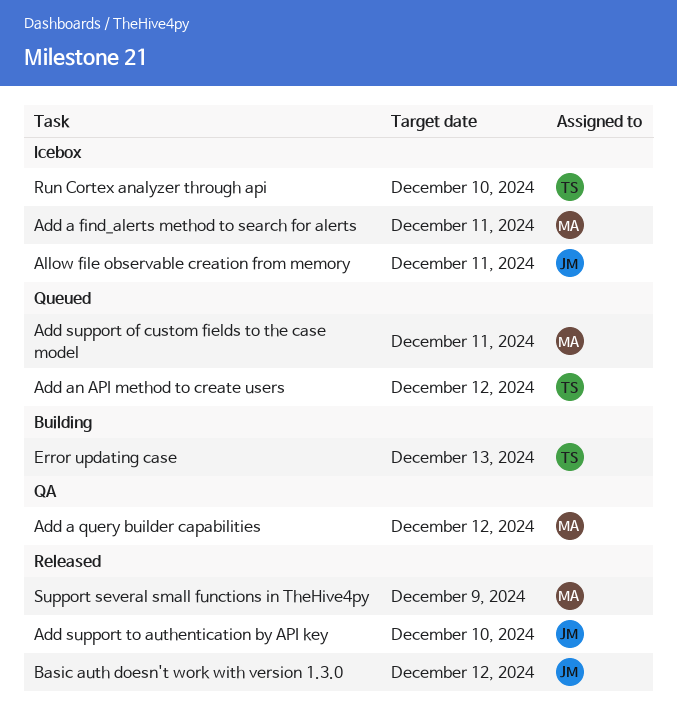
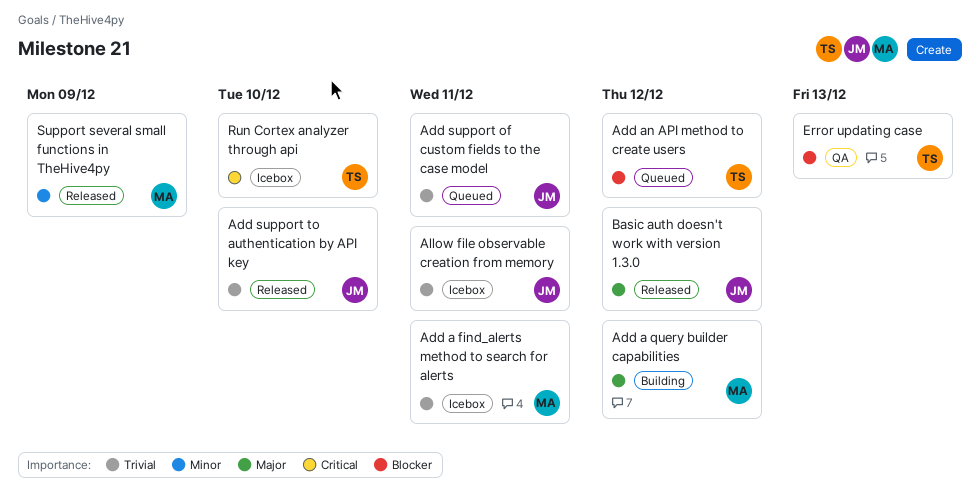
Add a query builder capabilities, status: QA -> Building
Add support of custom fields to the case model, owner: MA -> JM
Error updating case, status: Building -> QA

